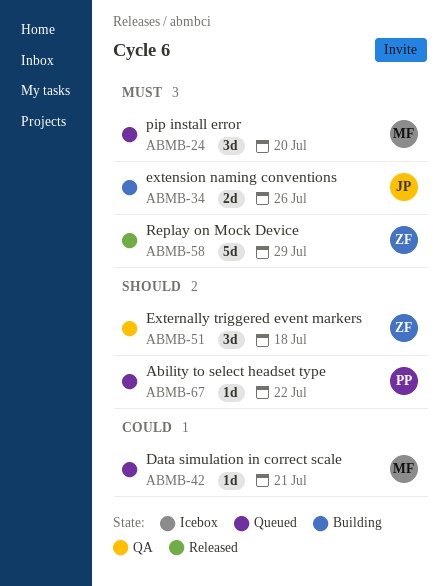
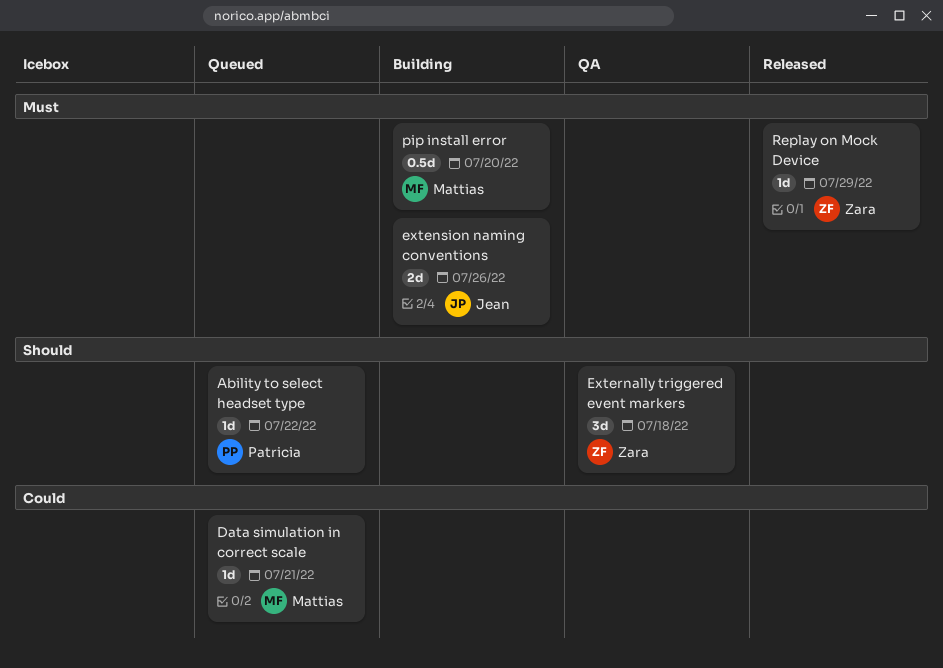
pip install error, status: Queued -> Building
pip install error, estimate: 3d -> 0.5d
Replay on Mock Device, estimate: 5d -> 1d

